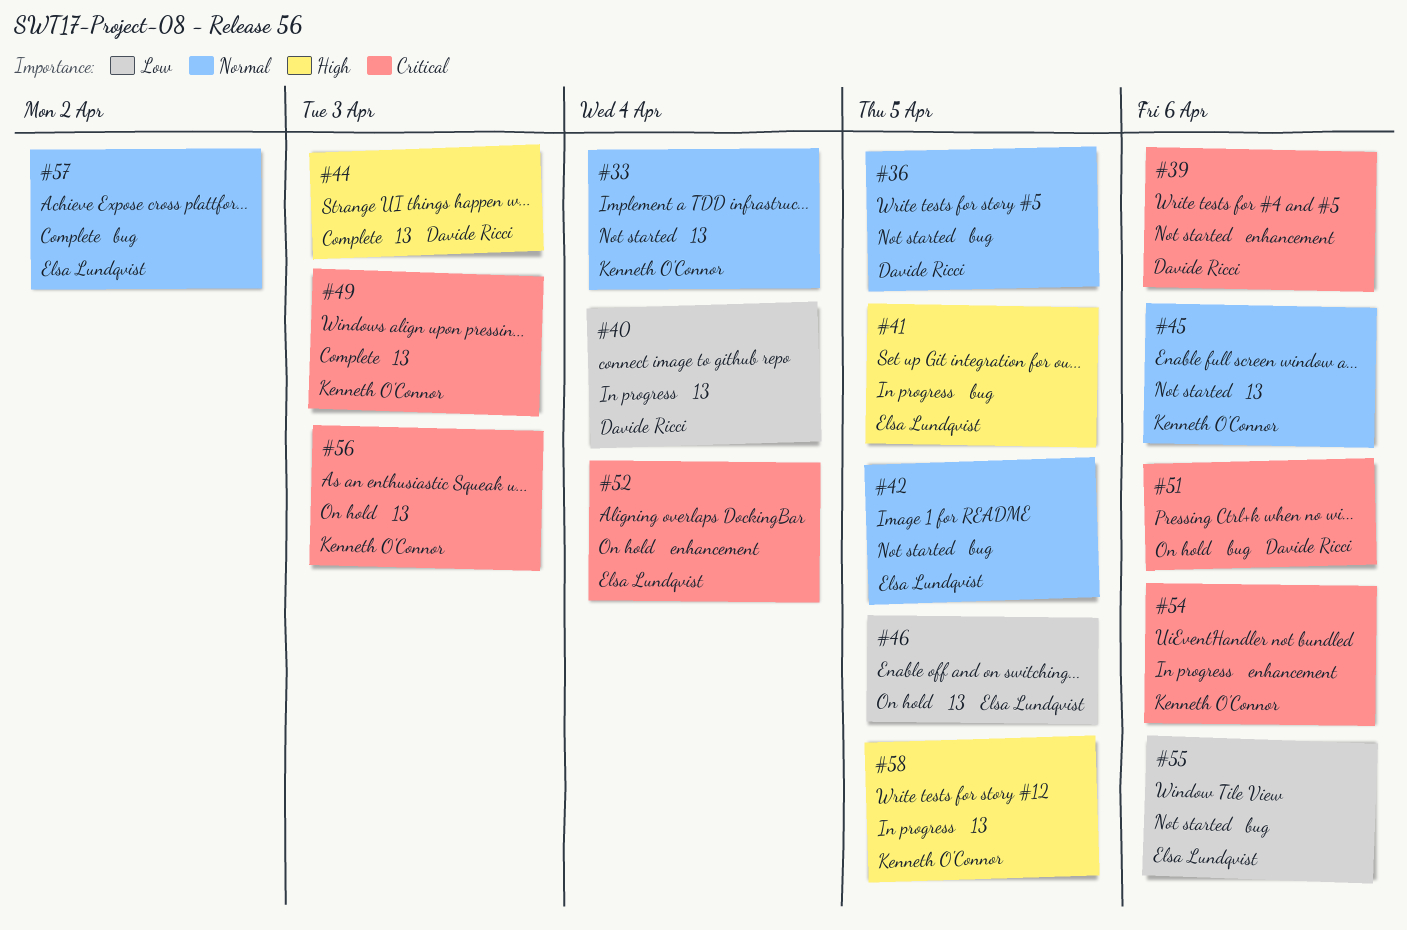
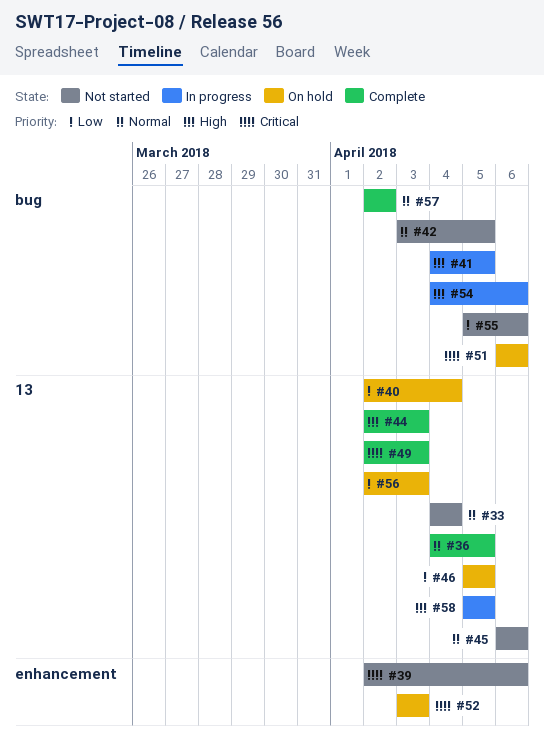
#36, status: Not started -> Complete
#36, label: bug -> 13
#40, status: In progress -> On hold
#52, due: Apr 4 -> Apr 3
#54, priority: Critical -> High
#54, label: enhancement -> bug
#56, priority: Critical -> Low

